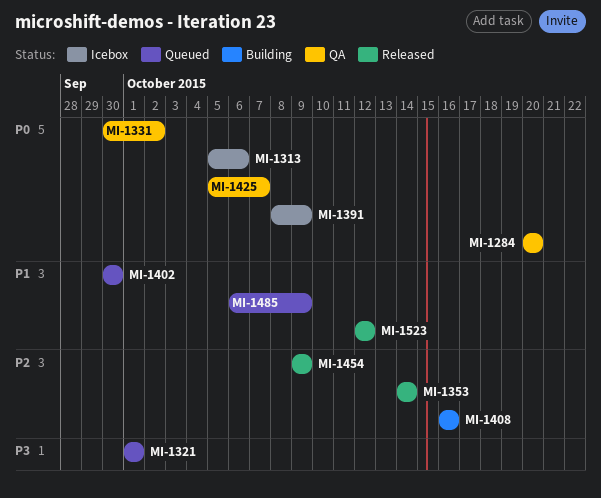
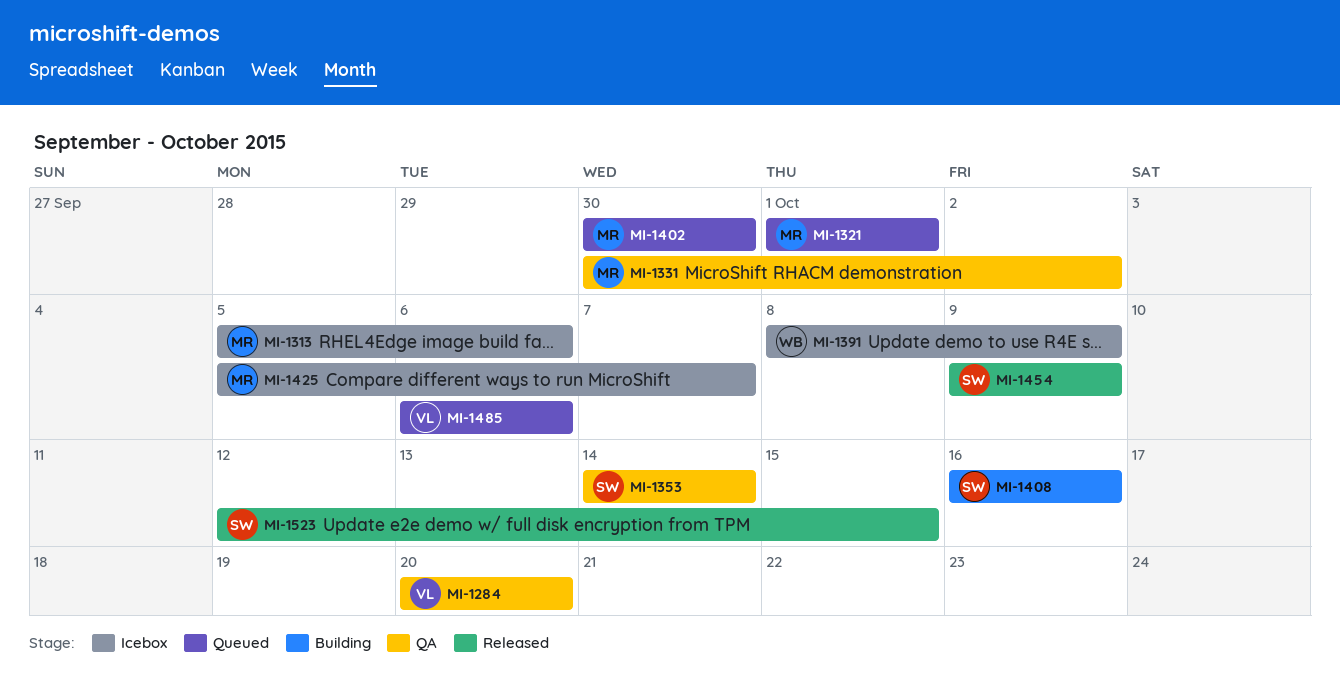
MI-1353, status: Released -> QA
MI-1425, status: QA -> Icebox
MI-1485, due: Oct 9 -> Oct 6
MI-1523, due: Oct 12 -> Oct 15

